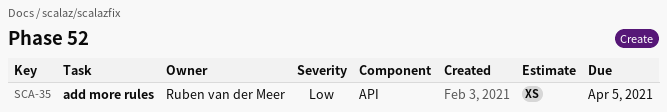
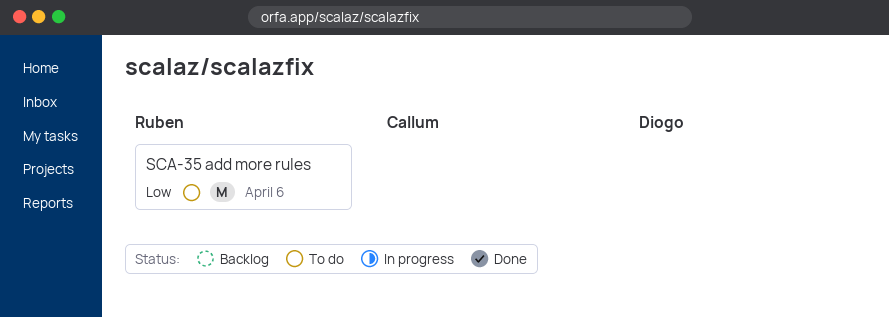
SCA-35, estimate: XS -> M
SCA-35, due: Apr 5 -> Apr 6

